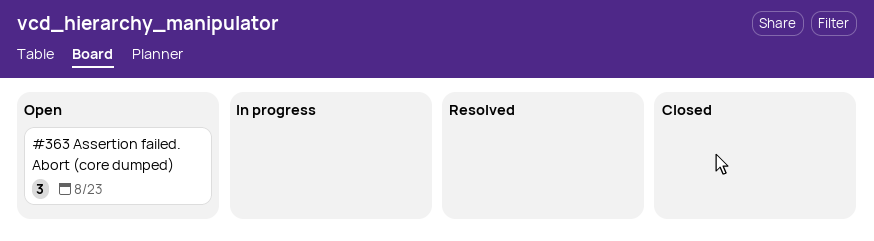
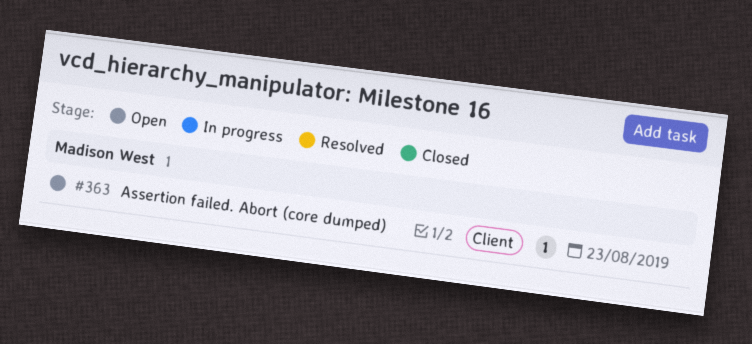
#363, estimate: 3 -> 1

